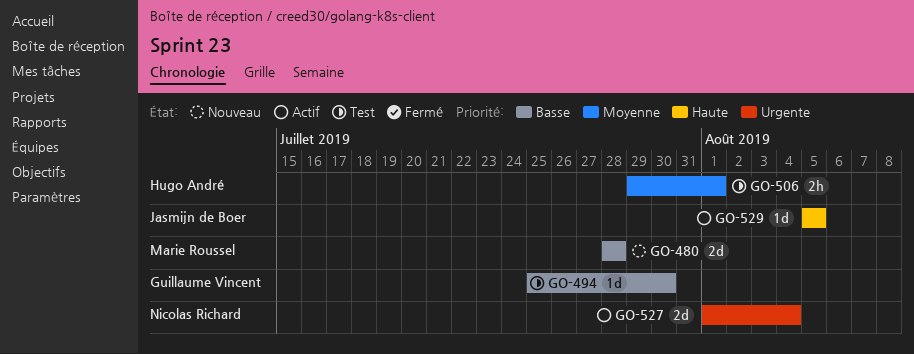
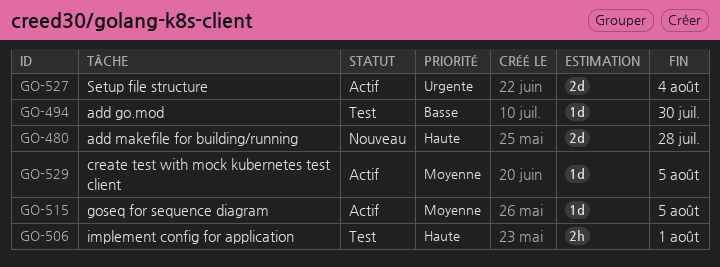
GO-480, priority: Basse -> Haute
GO-506, priority: Moyenne -> Haute
GO-515: none -> present
GO-529, priority: Haute -> Moyenne

